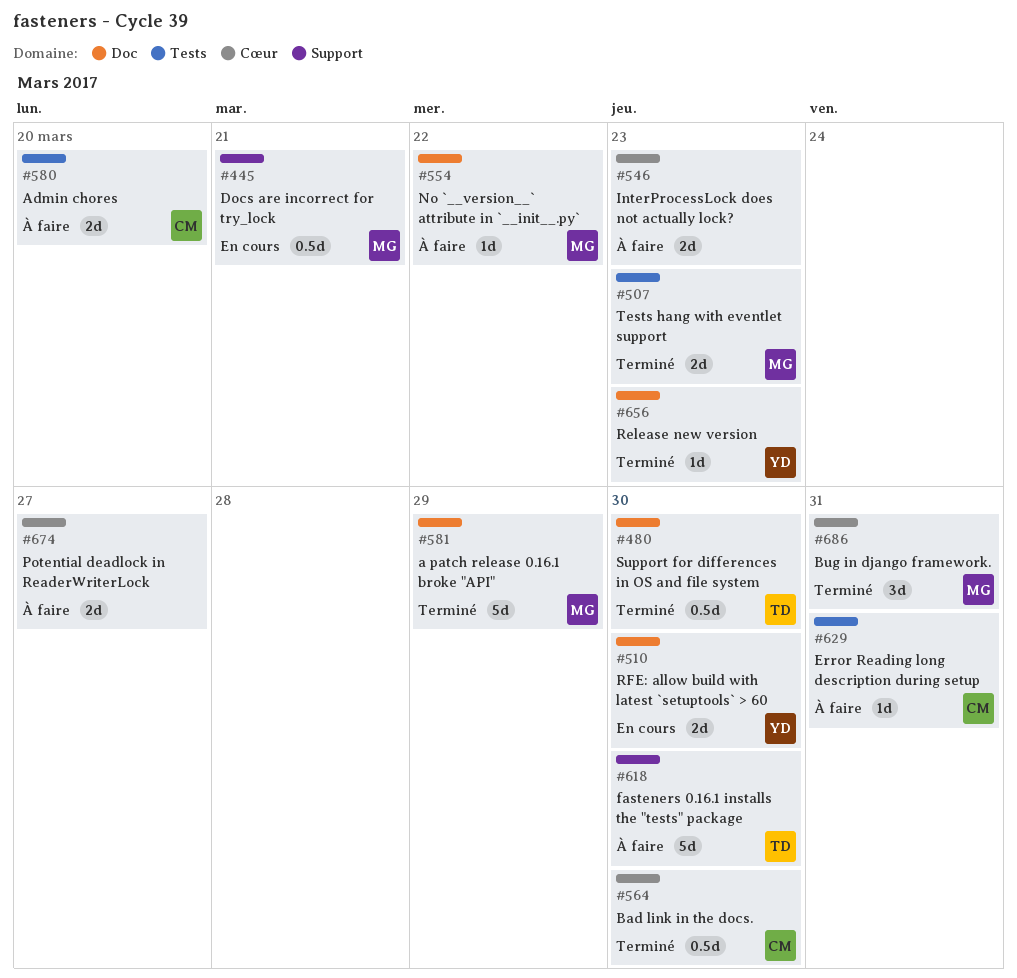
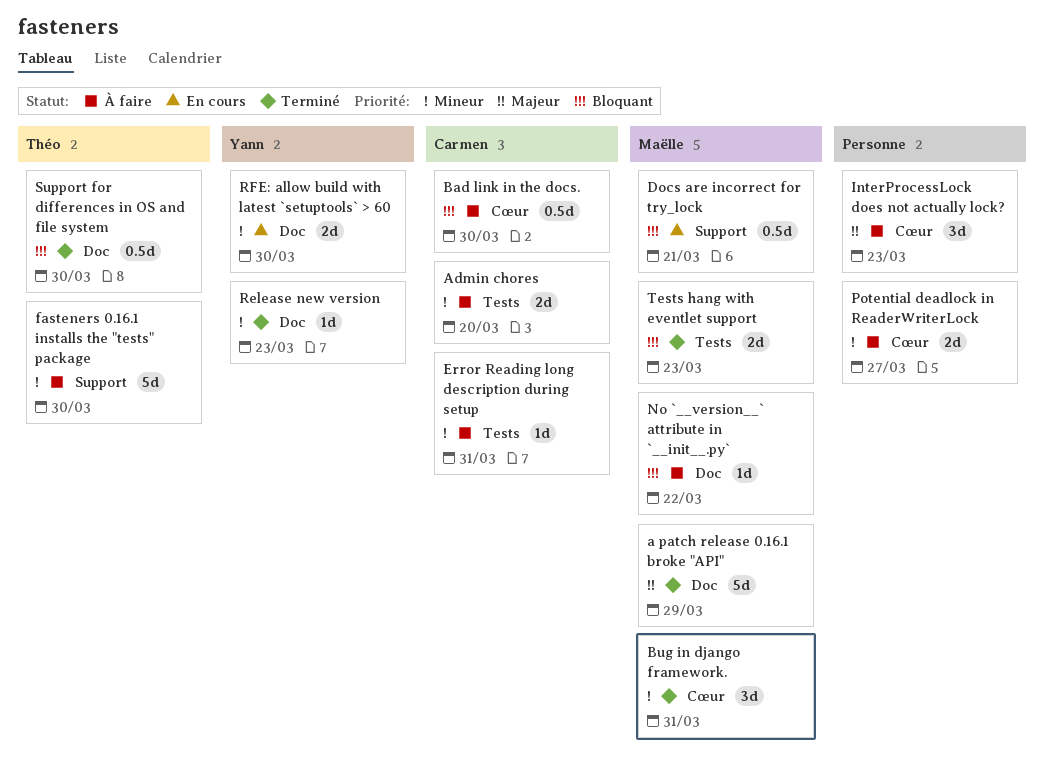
Bad link in the docs., status: Terminé -> À faire
InterProcessLock does not actually lock?, estimate: 2d -> 3d

